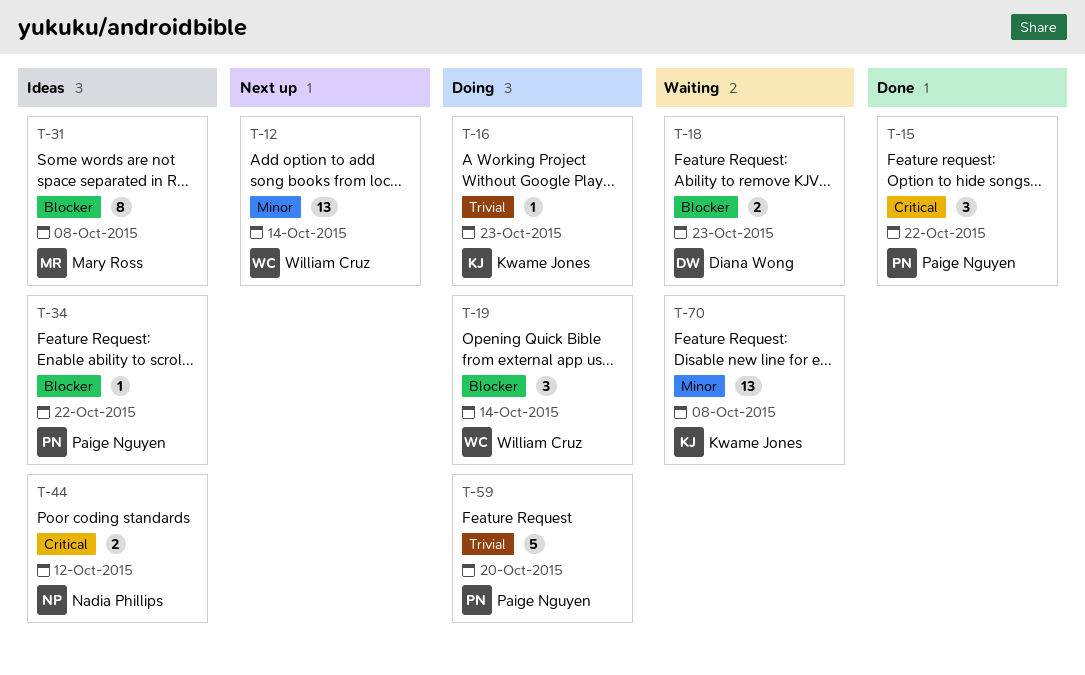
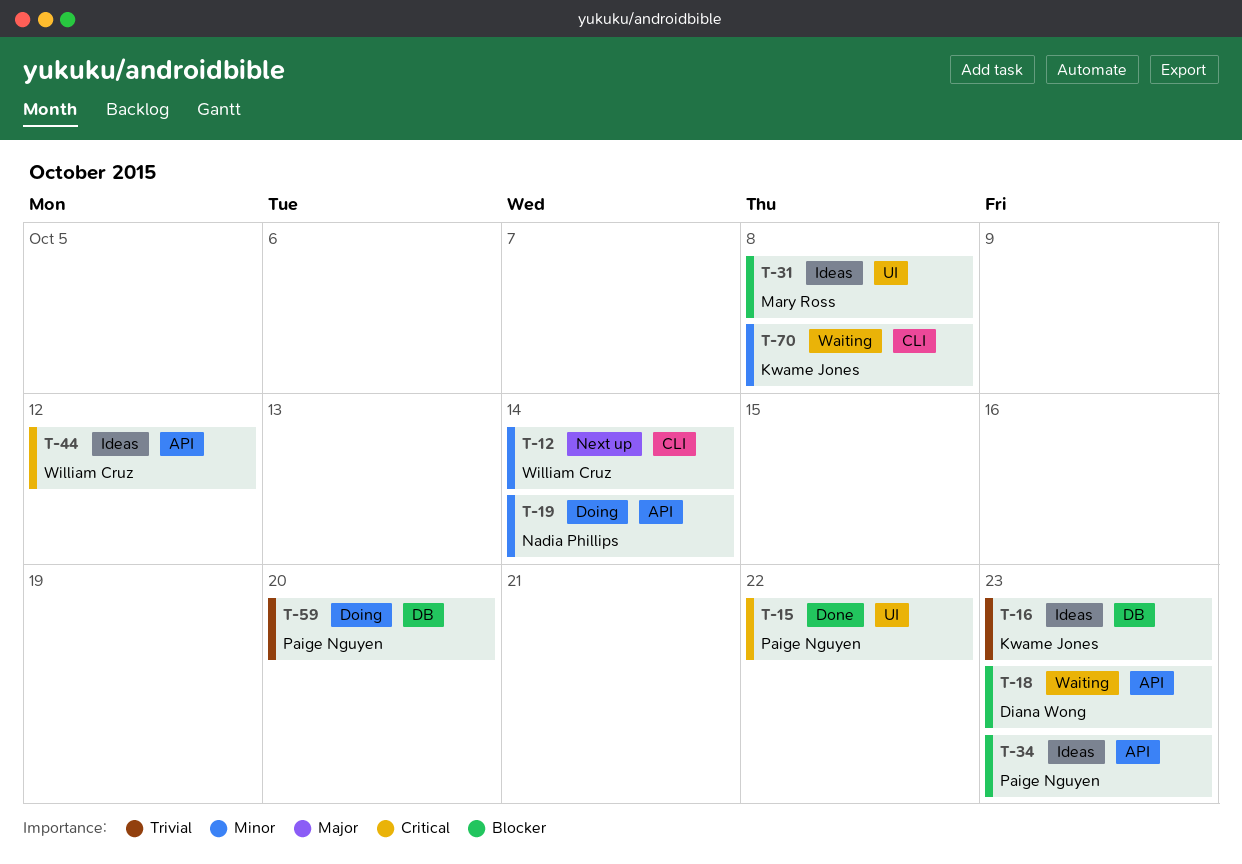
T-16, status: Doing -> Ideas
T-19, owner: William Cruz -> Nadia Phillips
T-19, priority: Blocker -> Minor
T-34, due: Oct 22 -> Oct 23
T-44, owner: Nadia Phillips -> William Cruz

